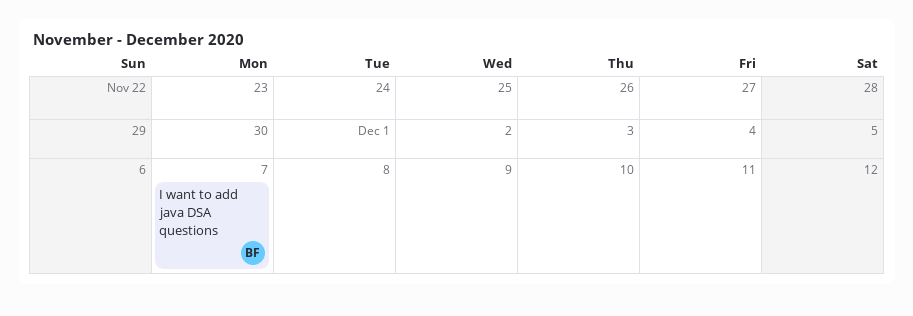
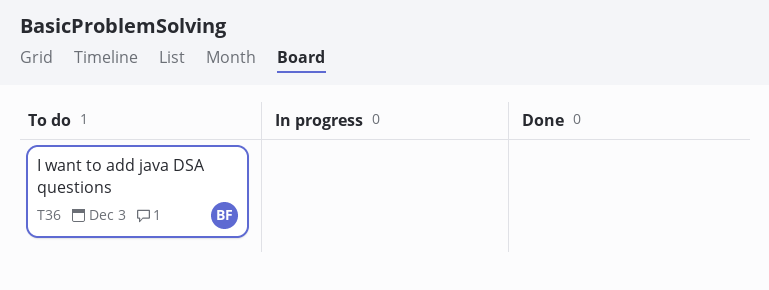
I want to add java DSA questions, due: Dec 7 -> Dec 3

